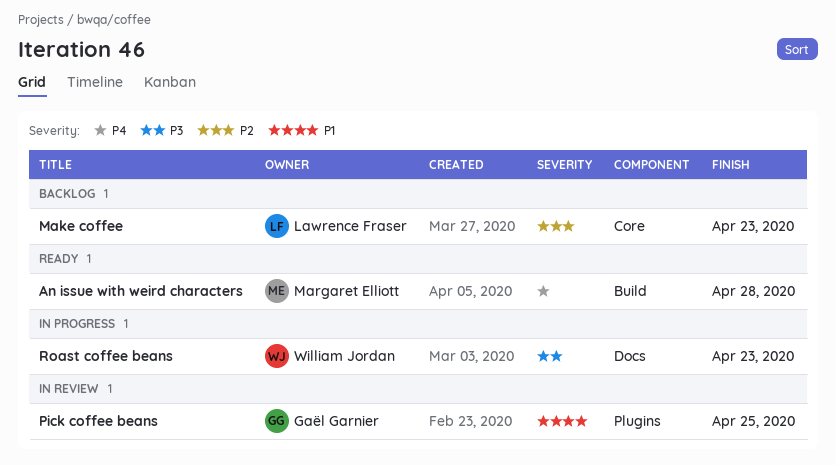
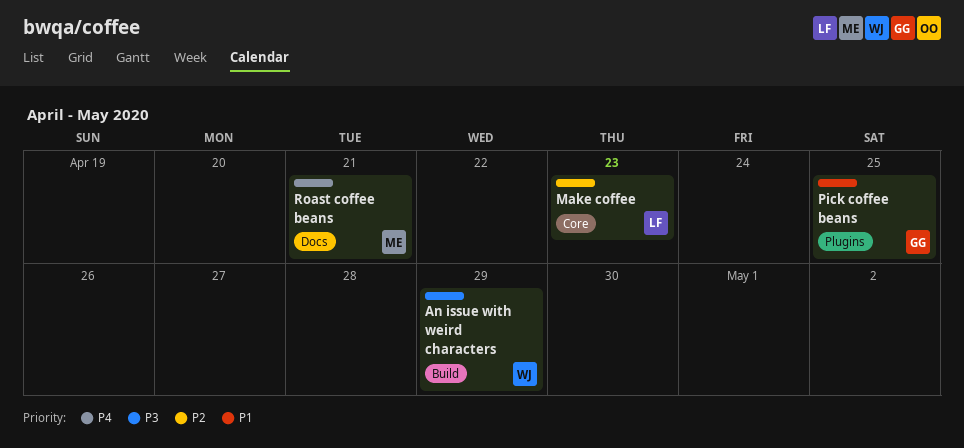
An issue with weird characters, owner: Margaret Elliott -> William Jordan
An issue with weird characters, priority: P4 -> P3
An issue with weird characters, due: Apr 28 -> Apr 29
Roast coffee beans, owner: William Jordan -> Margaret Elliott
Roast coffee beans, priority: P3 -> P4
Roast coffee beans, due: Apr 23 -> Apr 21

